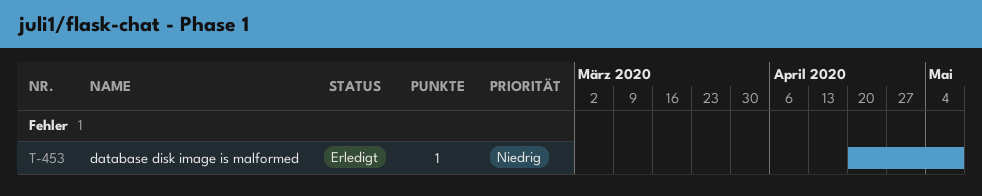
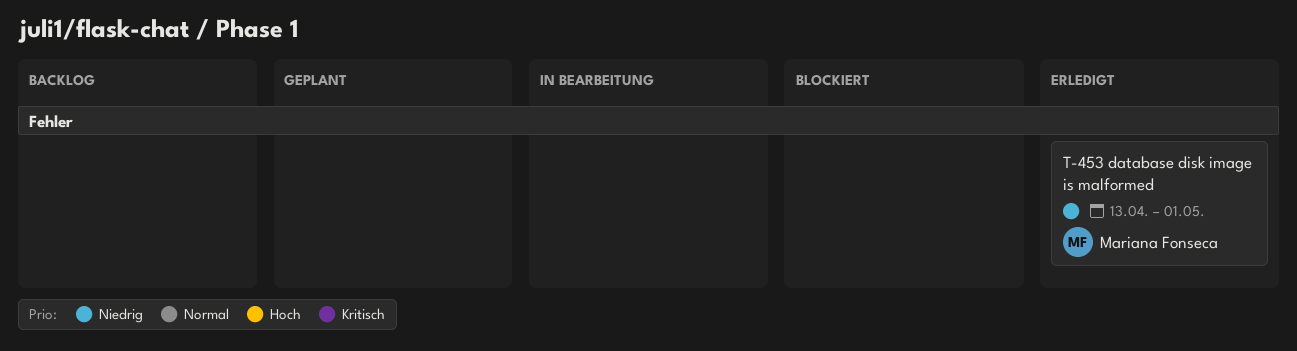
T-453, start: Apr 20 -> Apr 13
T-453, due: May 8 -> May 1

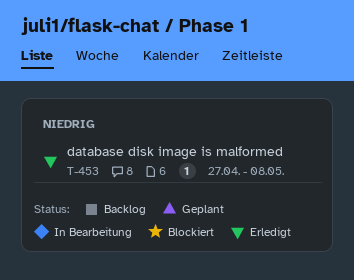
T-453, start: Apr 13 -> Apr 27
T-453, due: May 1 -> May 8

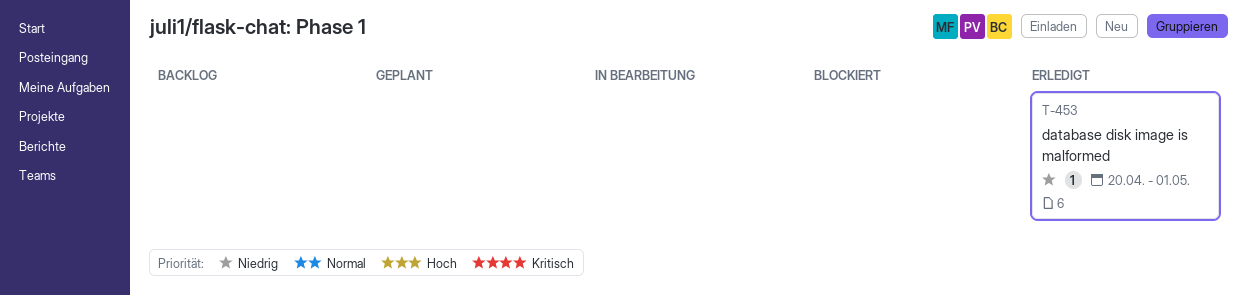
T-453, start: Apr 27 -> Apr 20
T-453, due: May 8 -> May 1

